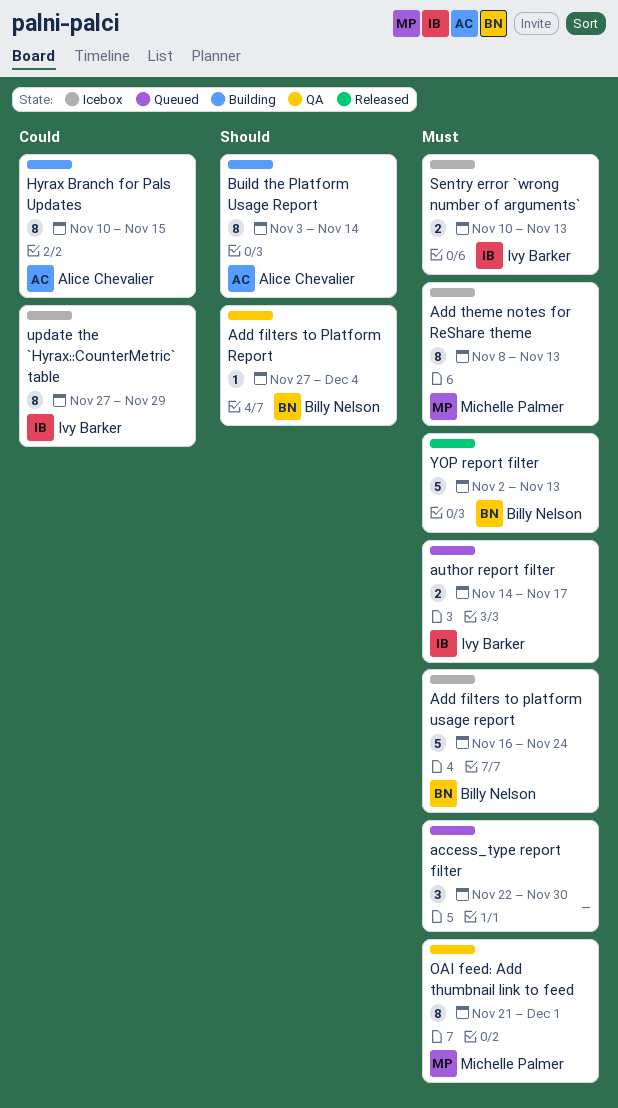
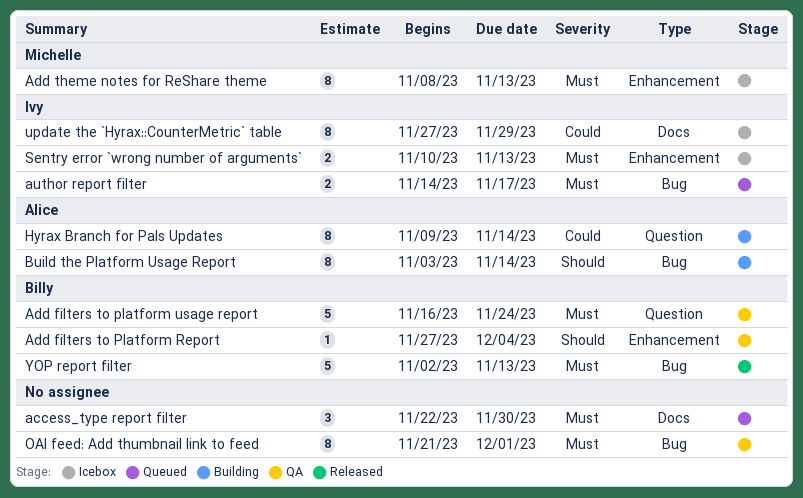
Add filters to platform usage report, status: Icebox -> QA
Hyrax Branch for Pals Updates, start: Nov 10 -> Nov 9
Hyrax Branch for Pals Updates, due: Nov 15 -> Nov 14
OAI feed: Add thumbnail link to feed, owner: Michelle Palmer -> none

